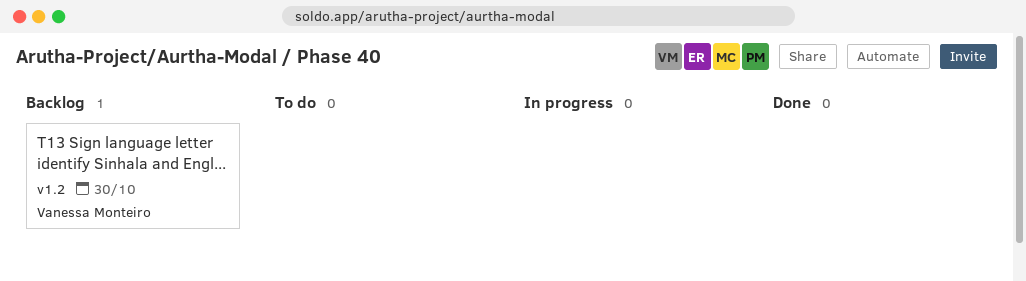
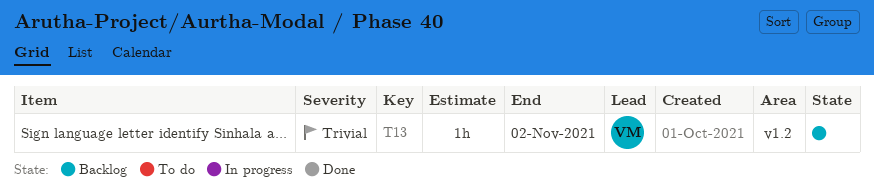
T13, due: Oct 30 -> Nov 2

